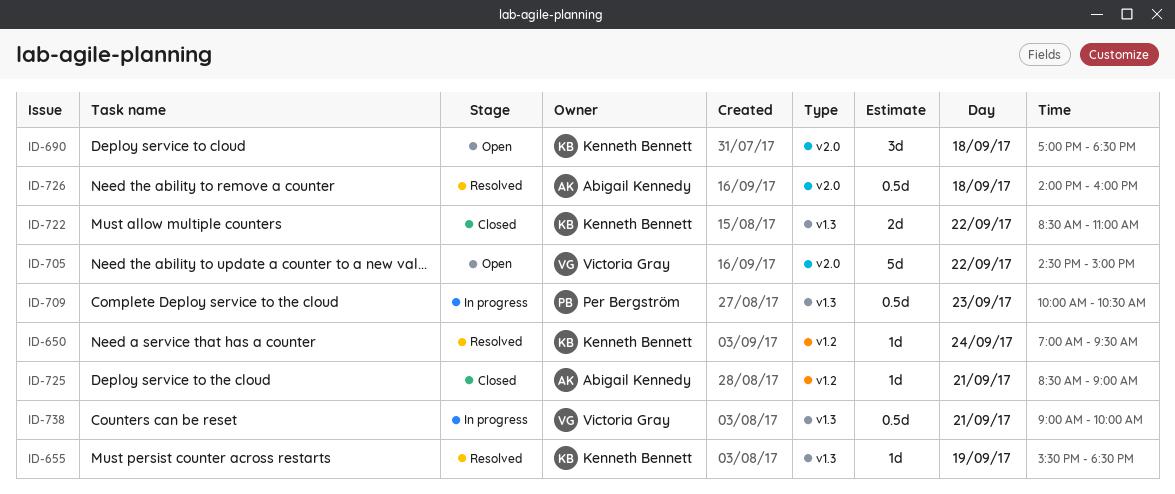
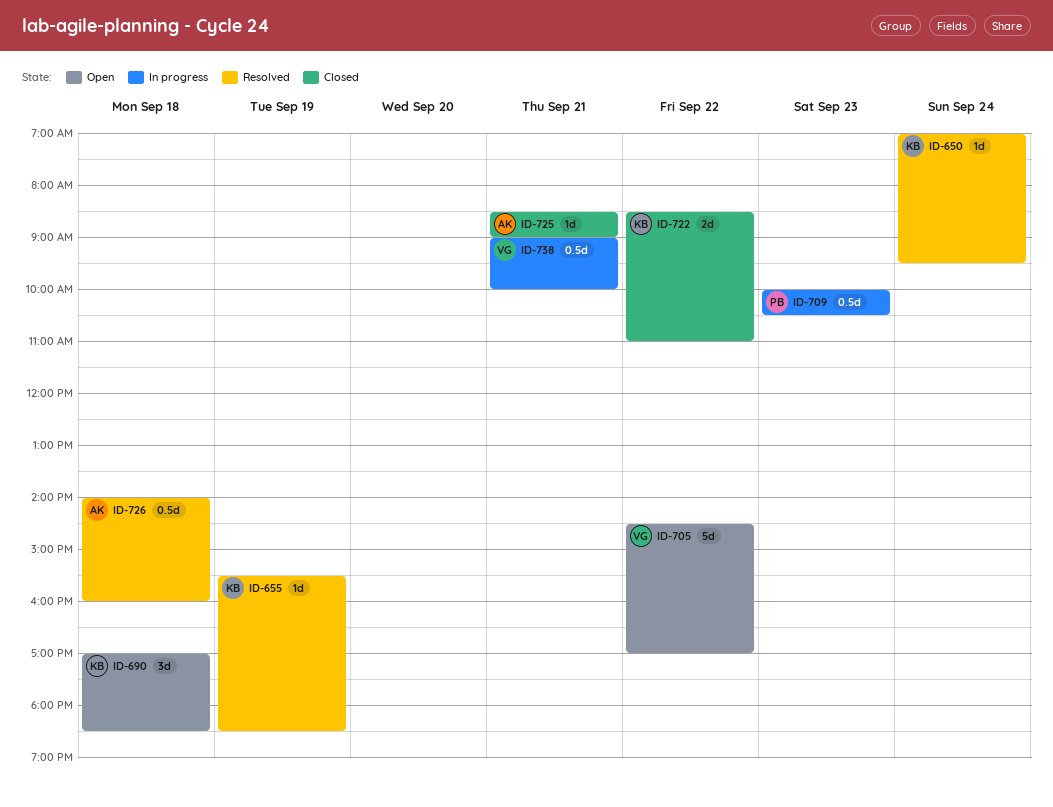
ID-705, ends: 15:00 -> 17:00

